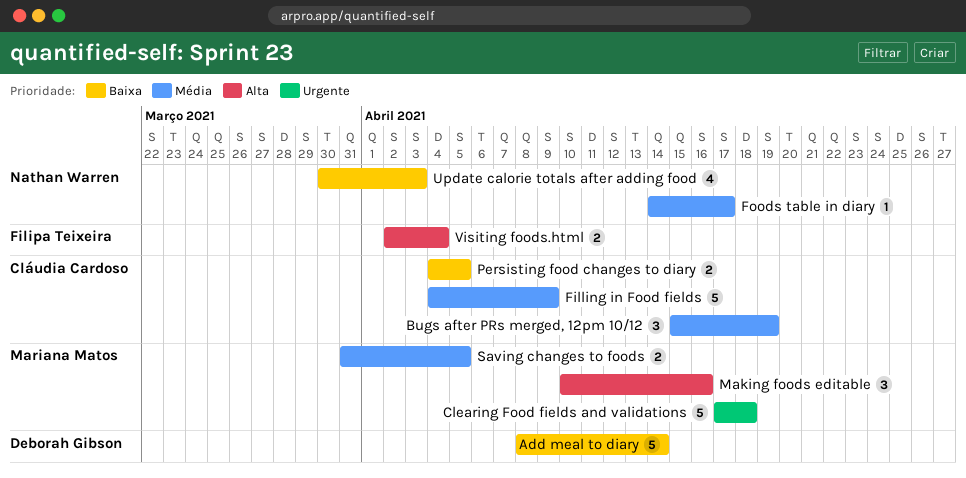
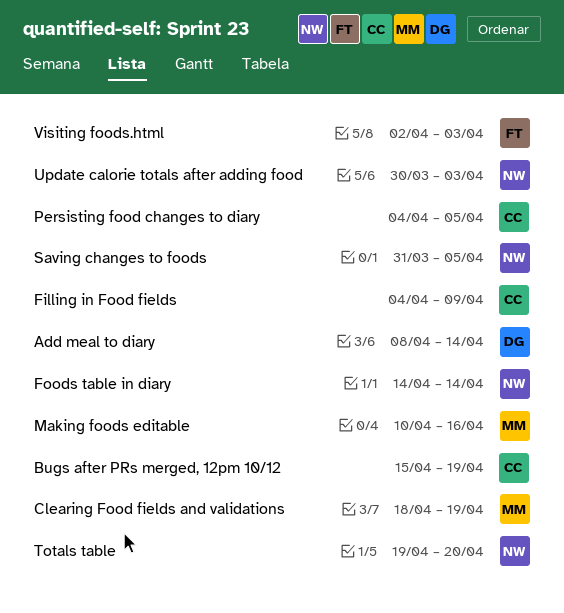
Clearing Food fields and validations, start: Apr 17 -> Apr 18
Clearing Food fields and validations, due: Apr 18 -> Apr 19
Foods table in diary, due: Apr 17 -> Apr 14
Saving changes to foods, owner: Mariana Matos -> Nathan Warren
Totals table: none -> present
Visiting foods.html, due: Apr 4 -> Apr 3

